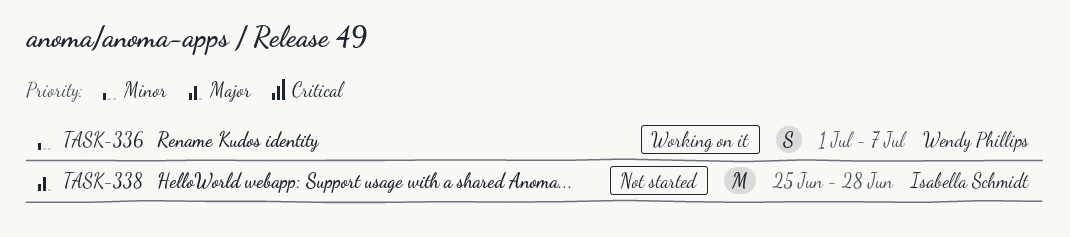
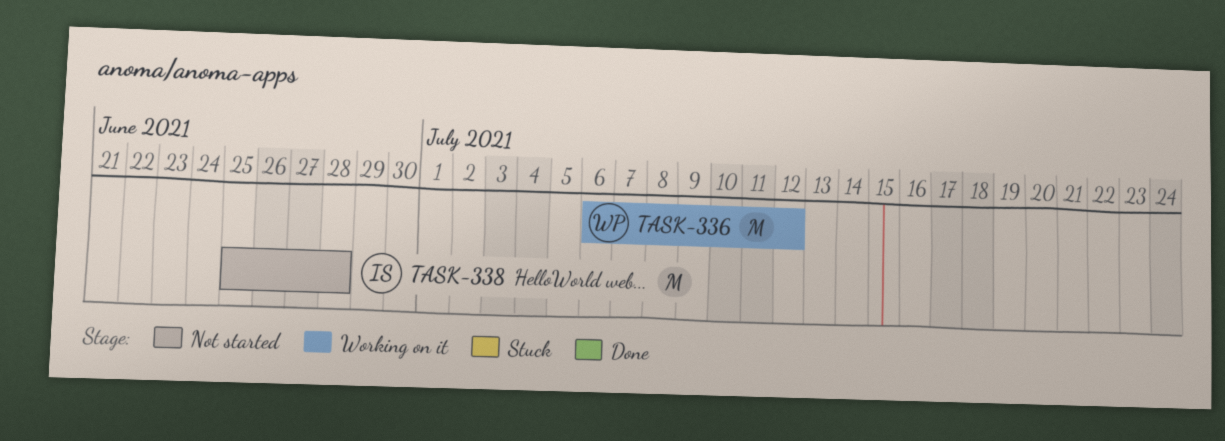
TASK-336, estimate: S -> M
TASK-336, start: Jul 1 -> Jul 6
TASK-336, due: Jul 7 -> Jul 12

